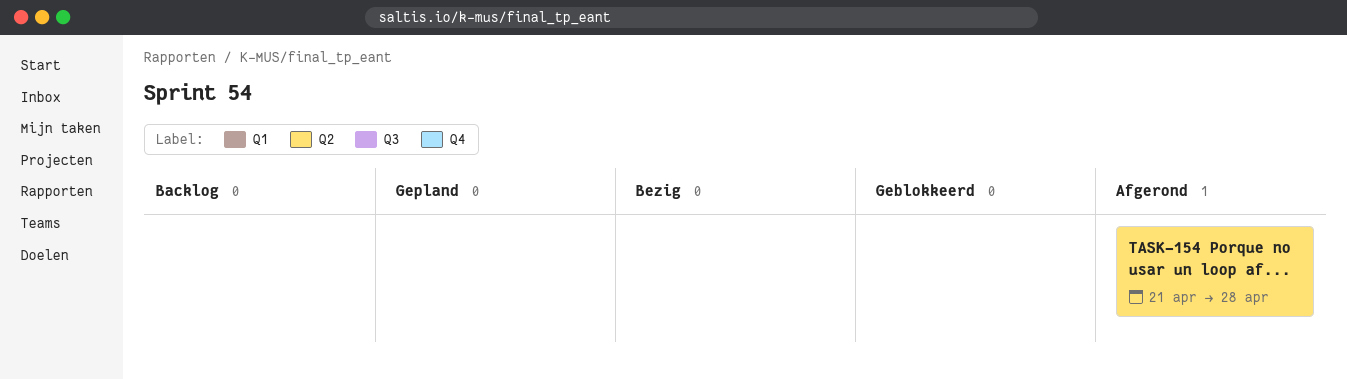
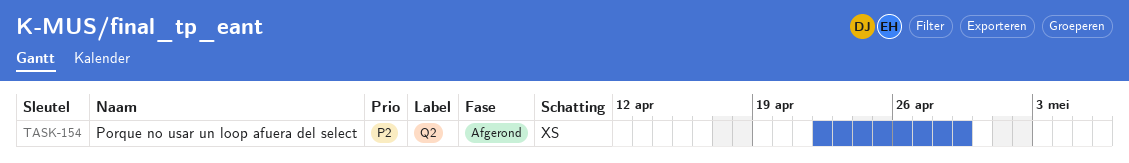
TASK-154, start: Apr 21 -> Apr 22
TASK-154, due: Apr 28 -> Apr 29

